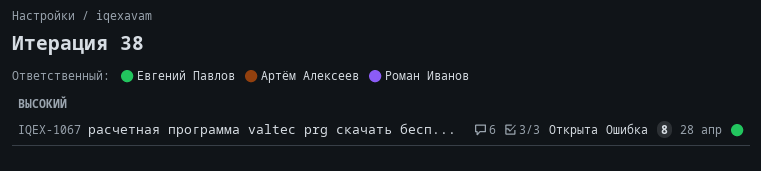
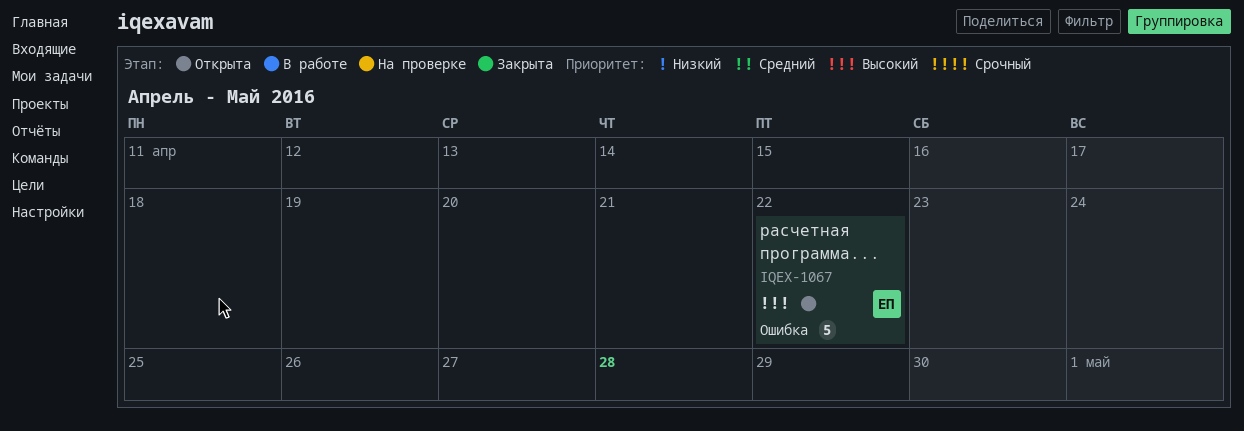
IQEX-1067, estimate: 8 -> 5
IQEX-1067, due: Apr 28 -> Apr 22

